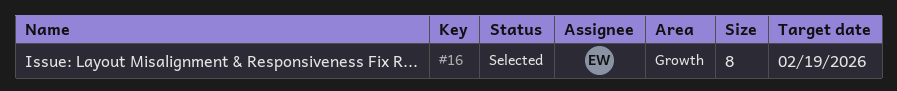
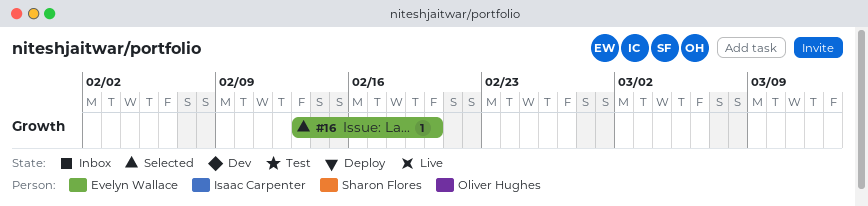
#16, estimate: 8 -> 1
#16, due: Feb 19 -> Feb 20

